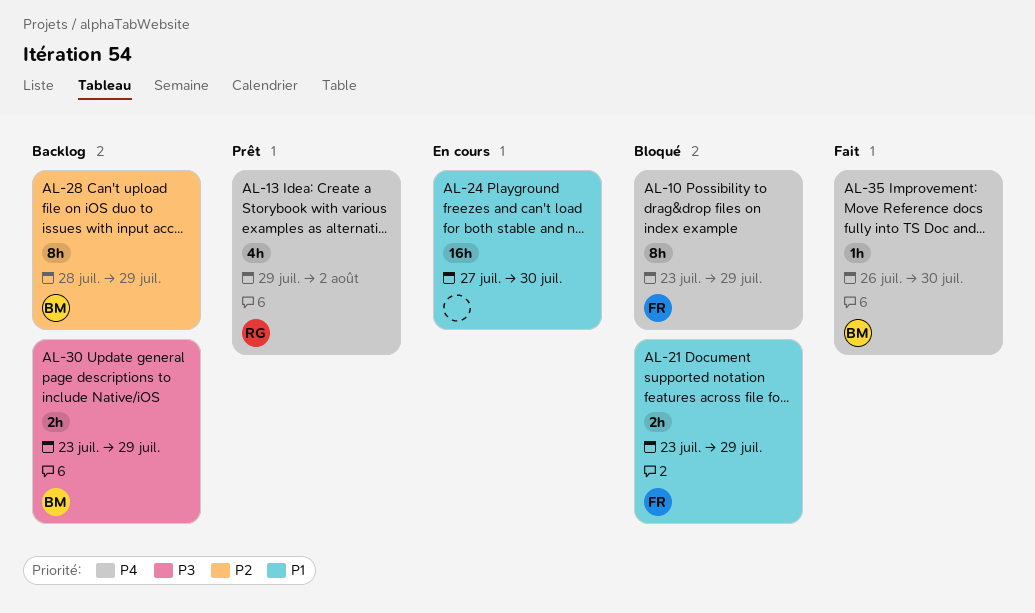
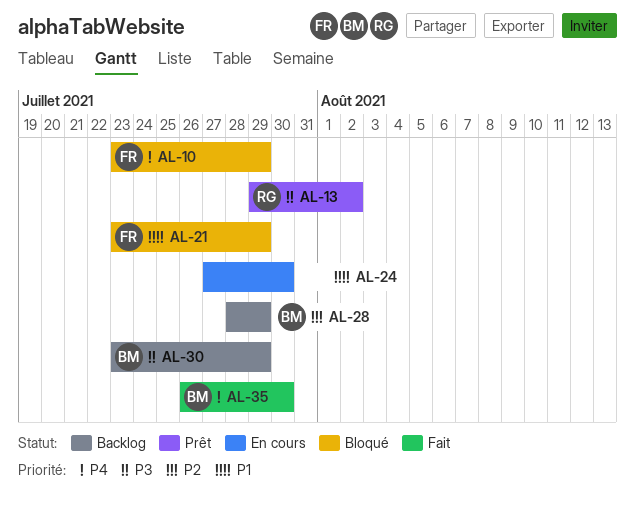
AL-13, priority: P4 -> P3

